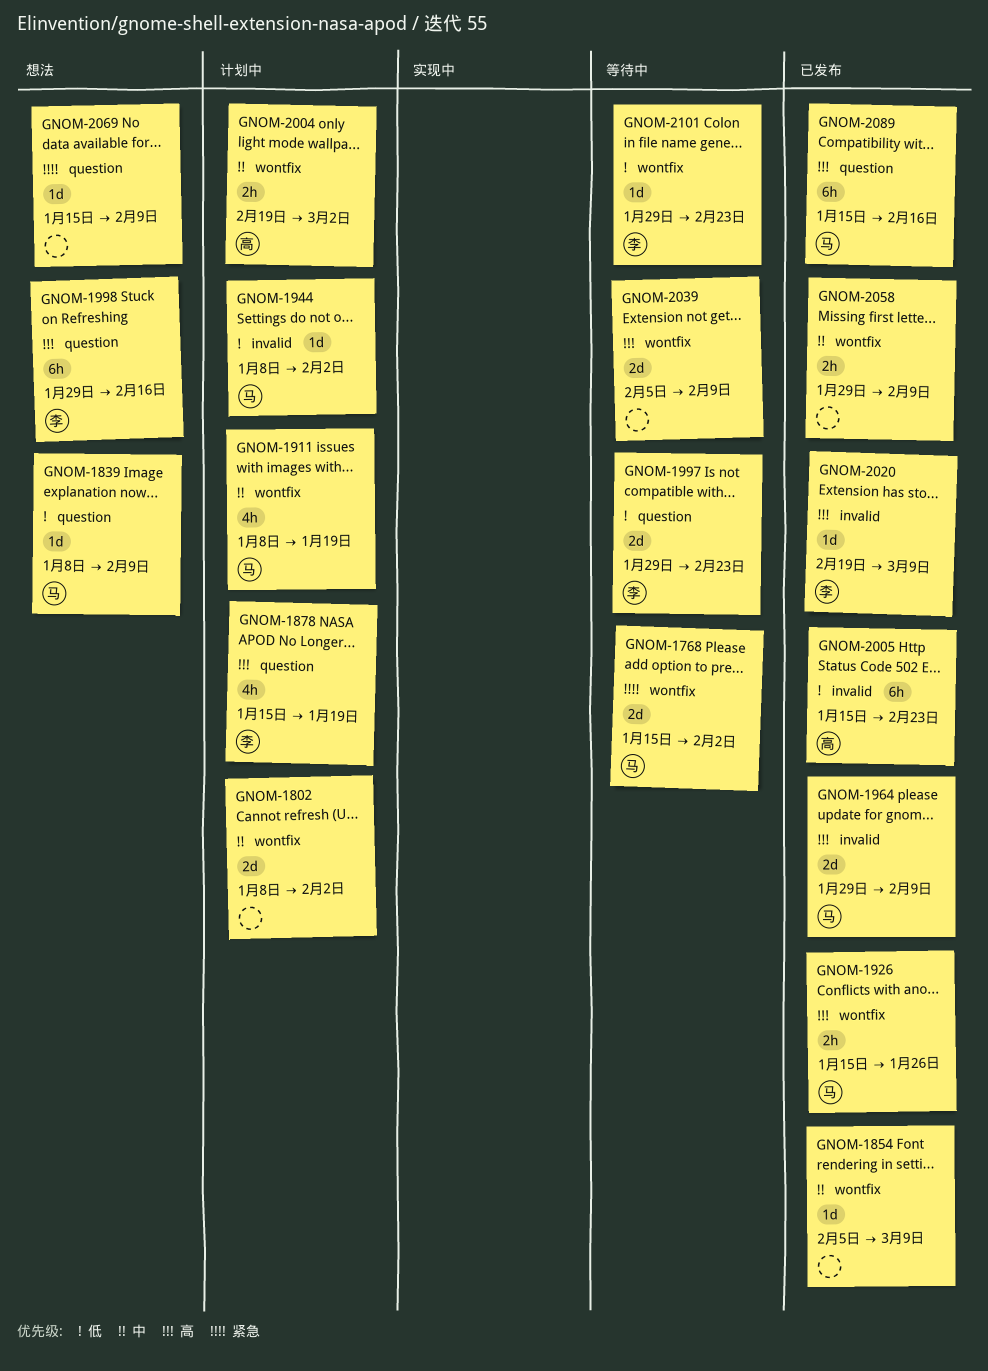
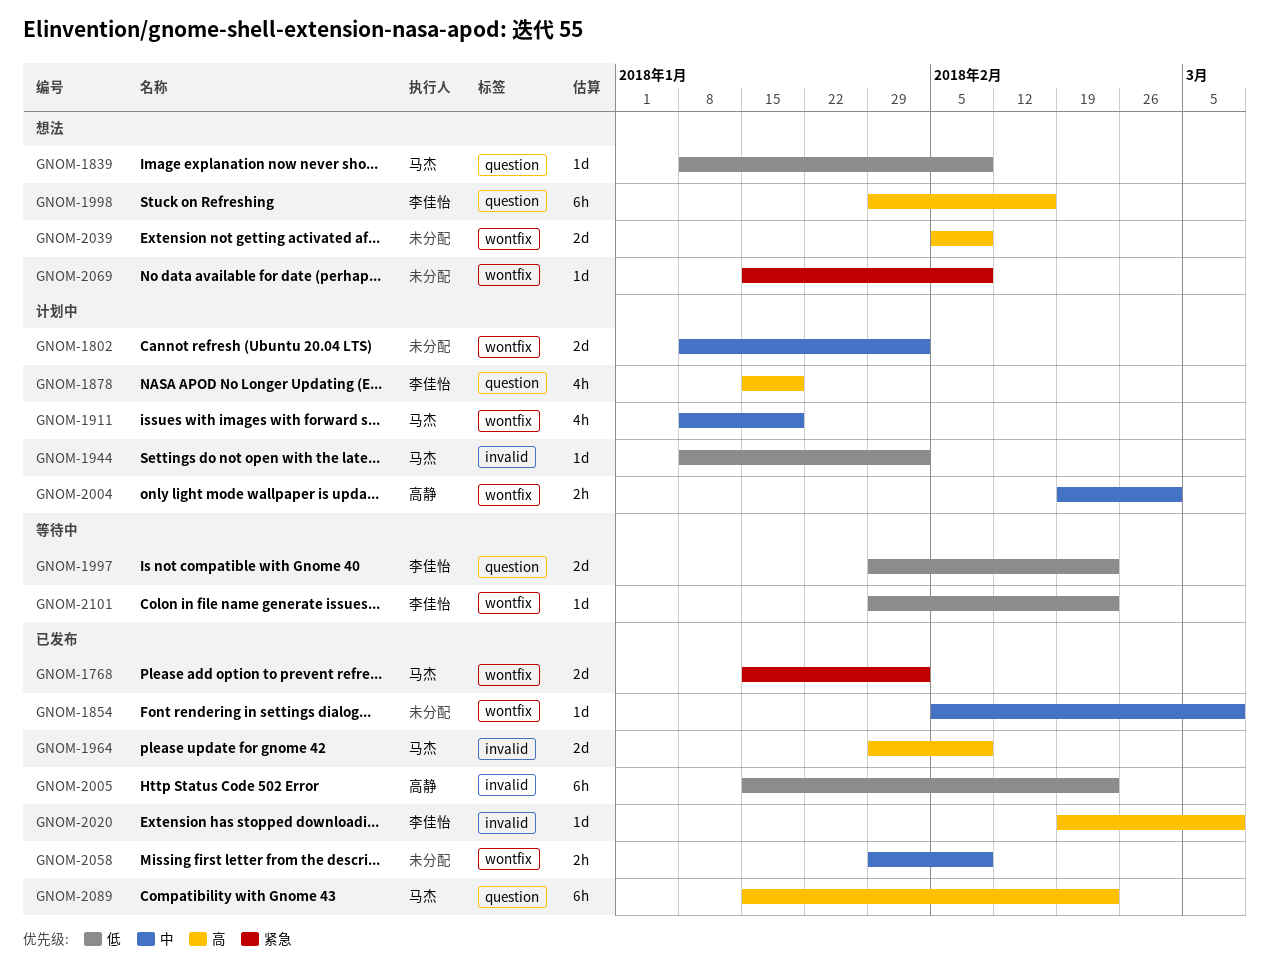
GNOM-1768, status: 等待中 -> 已发布
GNOM-1926: present -> none
GNOM-2039, status: 等待中 -> 想法
GNOM-2069, label: question -> wontfix
GNOM-2089, due: Feb 16 -> Feb 23

